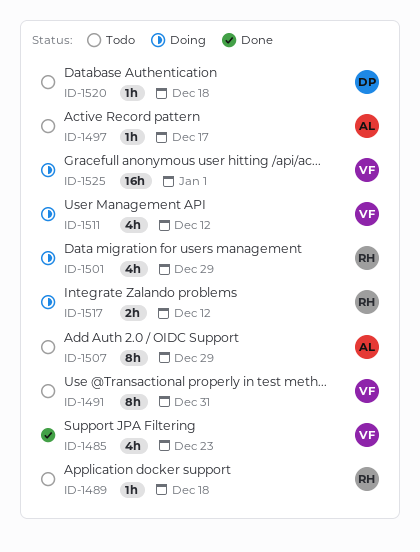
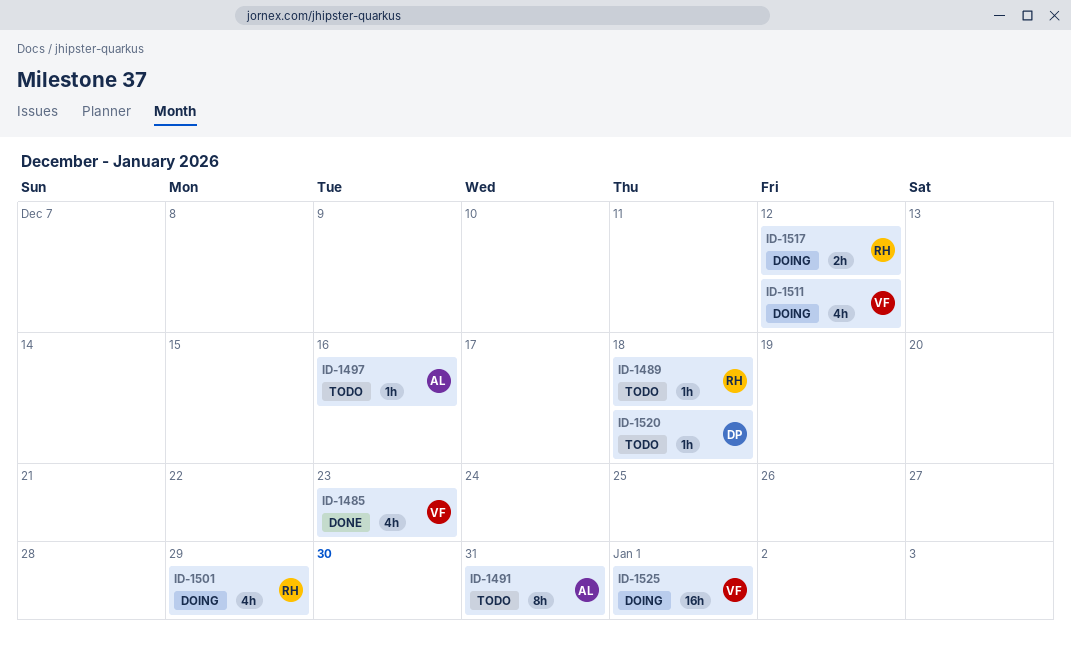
ID-1491, owner: VF -> AL
ID-1497, due: Dec 17 -> Dec 16
ID-1507: present -> none

